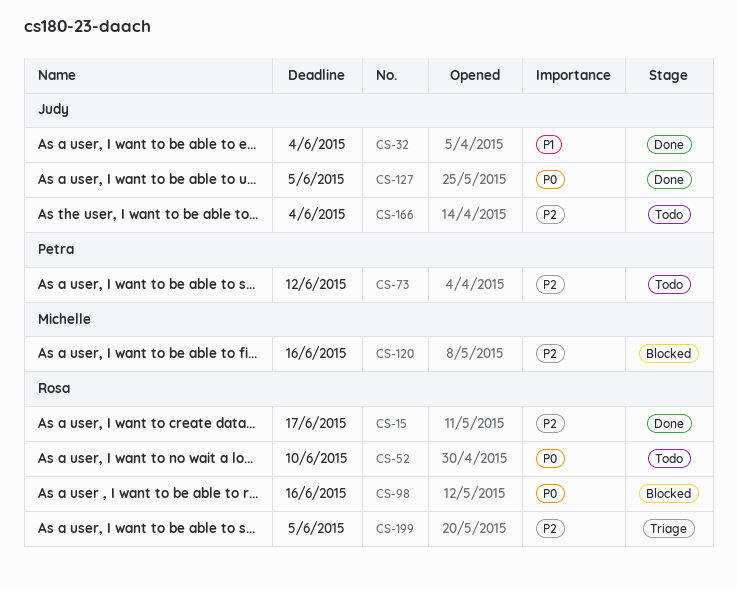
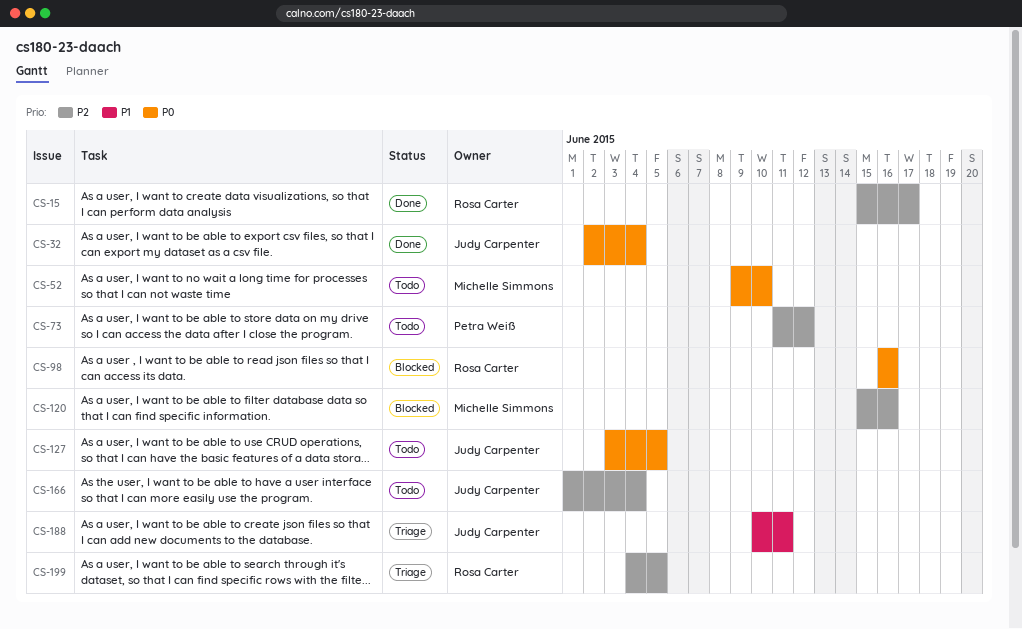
CS-32, priority: P1 -> P0
CS-52, owner: Rosa Carter -> Michelle Simmons
CS-127, status: Done -> Todo
CS-188: none -> present

